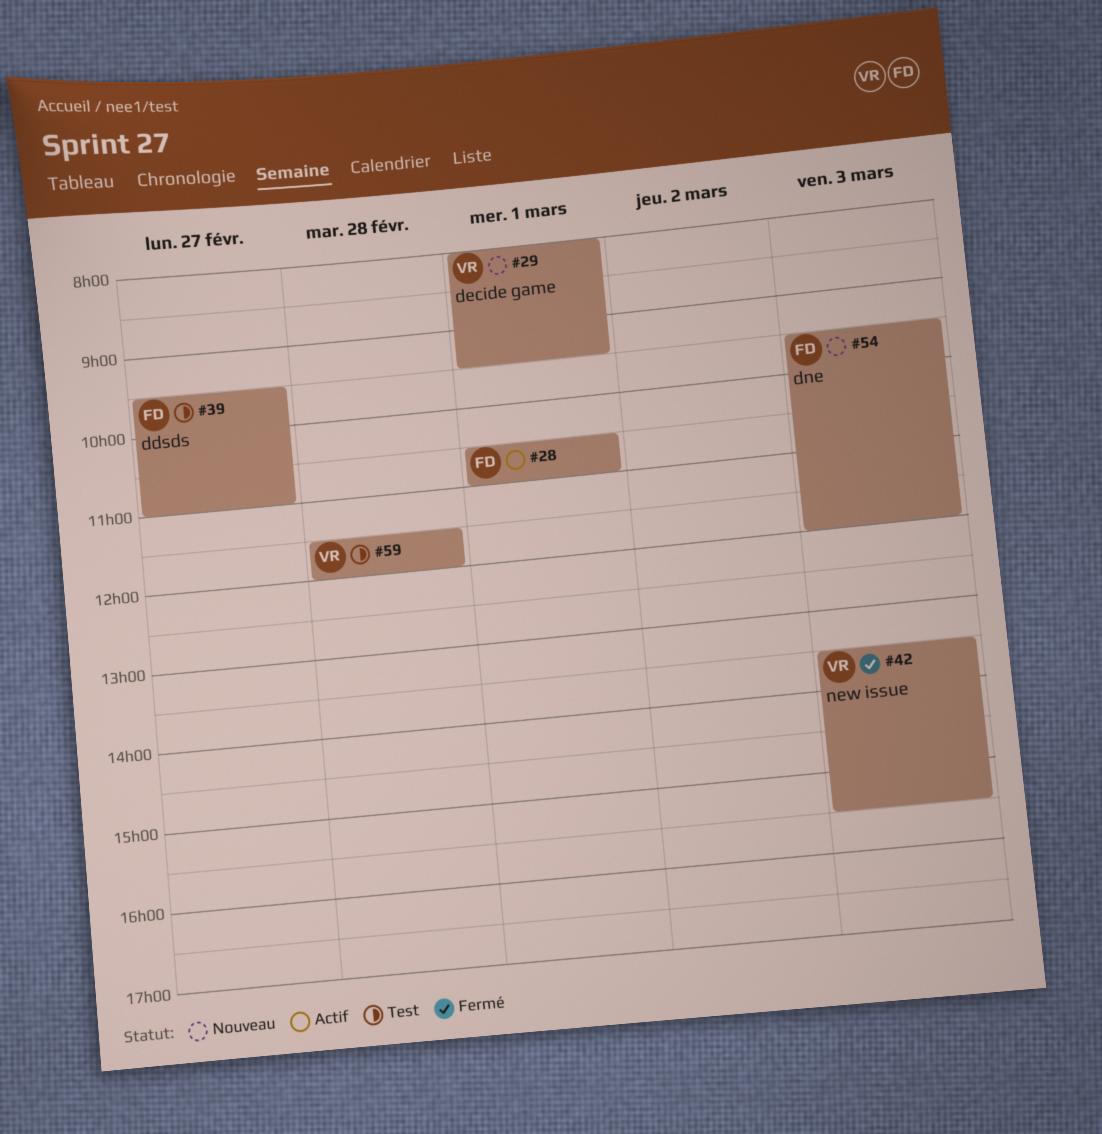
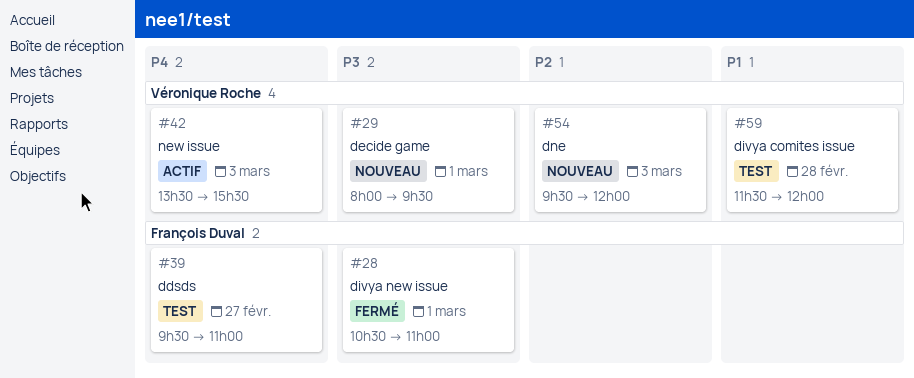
#28, status: Actif -> Fermé
#42, status: Fermé -> Actif
#54, owner: François Duval -> Véronique Roche

